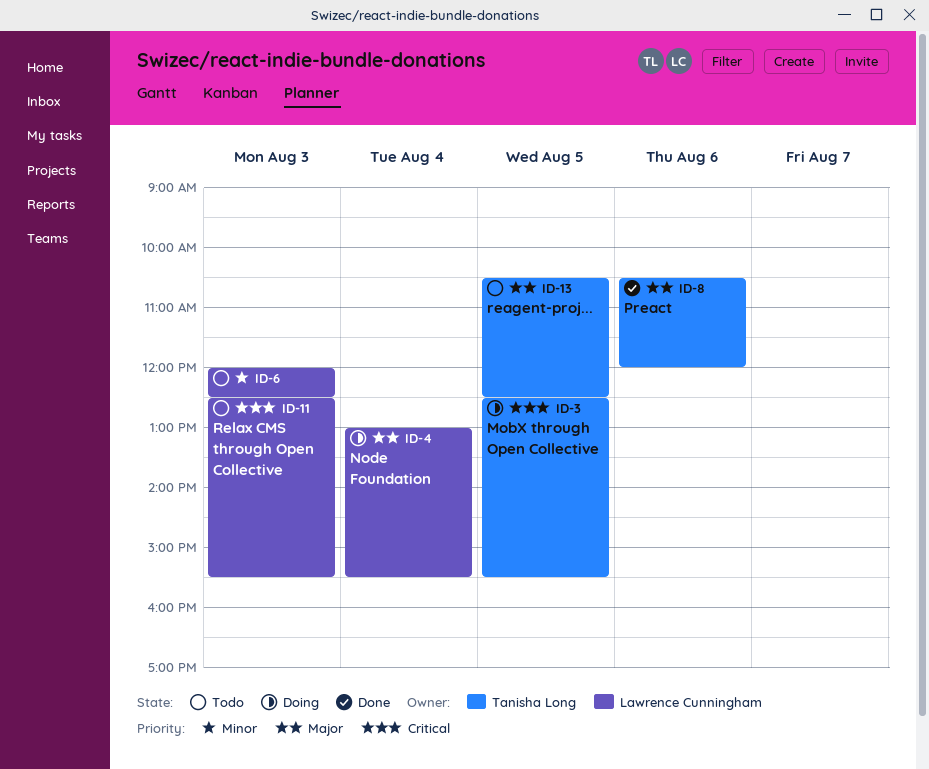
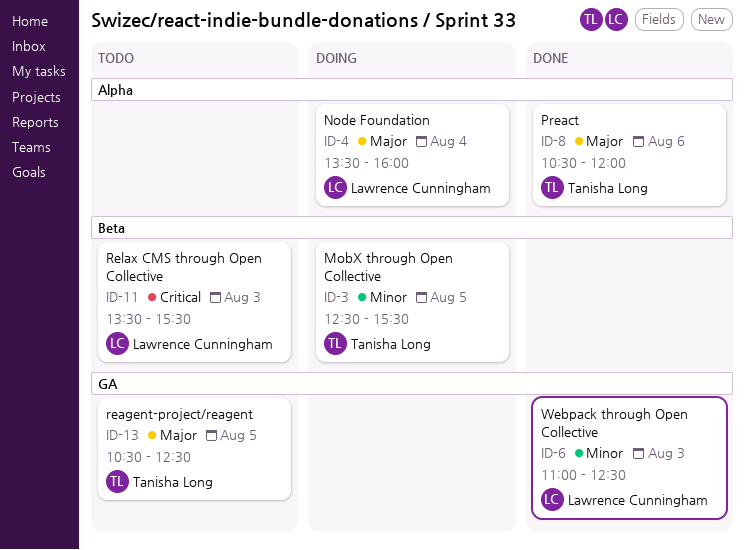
ID-3, priority: Critical -> Minor
ID-4, begins: 13:00 -> 13:30
ID-4, ends: 15:30 -> 16:00
ID-6, status: Todo -> Done
ID-6, begins: 12:00 -> 11:00
ID-11, begins: 12:30 -> 13:30

